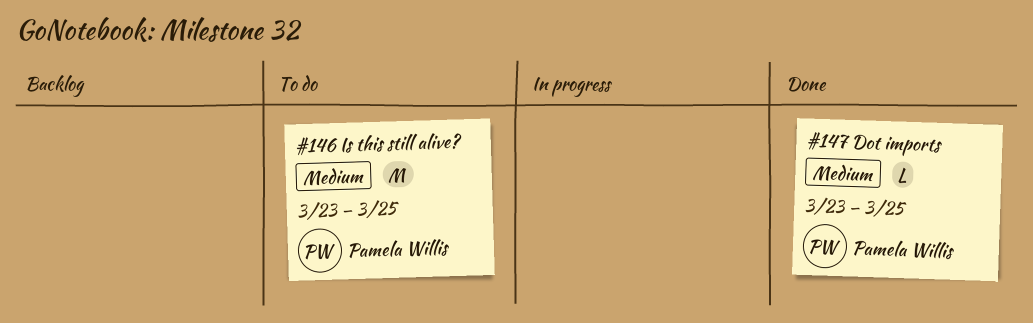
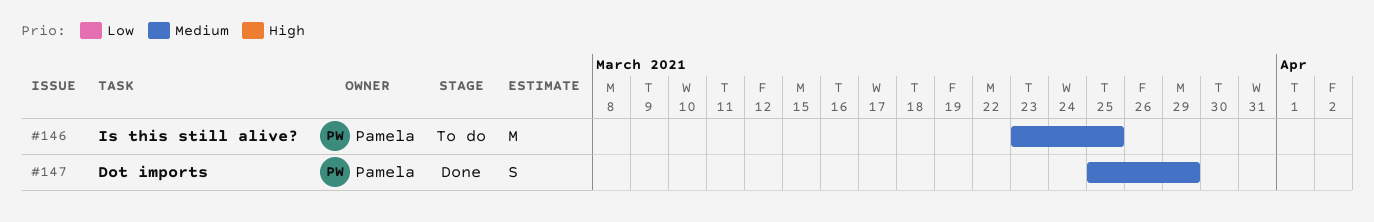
#147, estimate: L -> S
#147, start: Mar 23 -> Mar 25
#147, due: Mar 25 -> Mar 29

